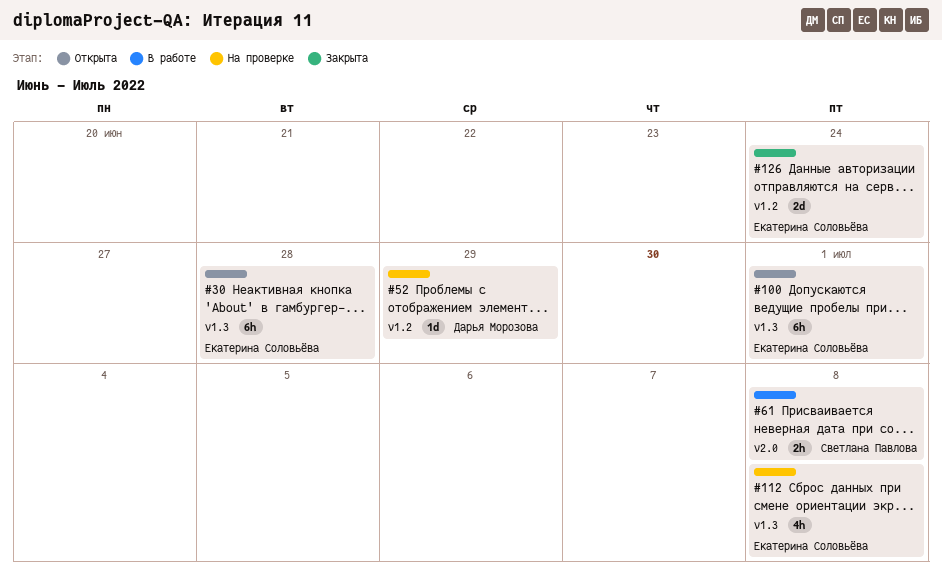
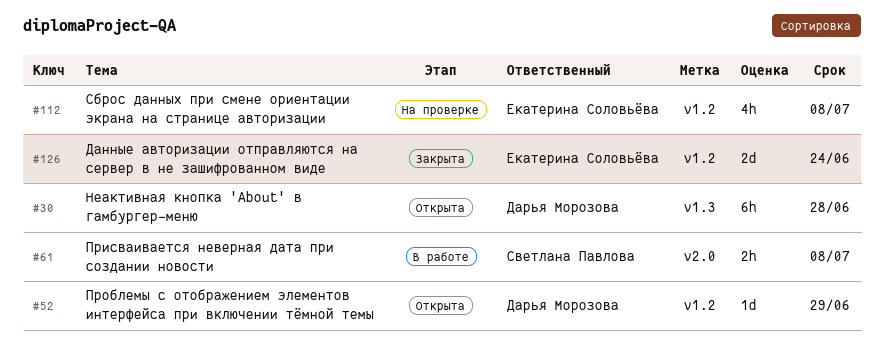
#30, owner: Екатерина Соловьёва -> Дарья Морозова
#52, status: На проверке -> Открыта
#100: present -> none
#112, label: v1.3 -> v1.2

